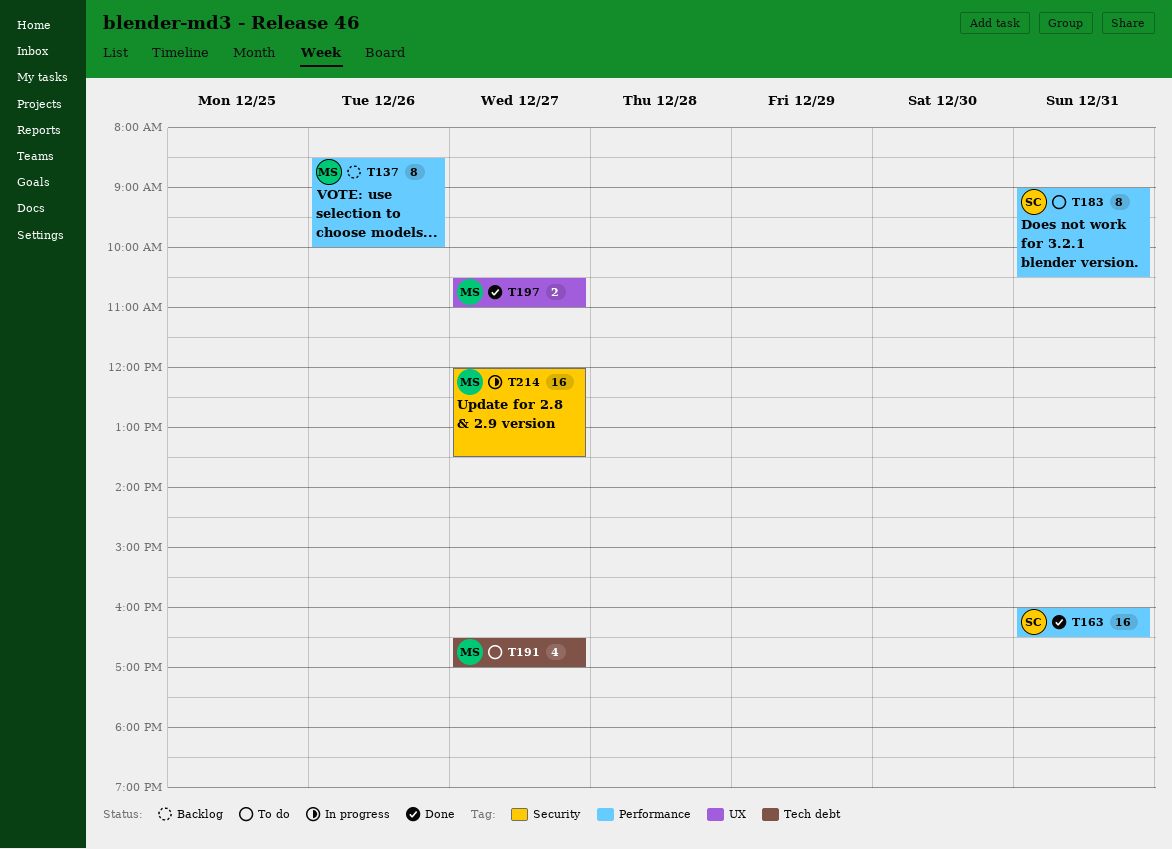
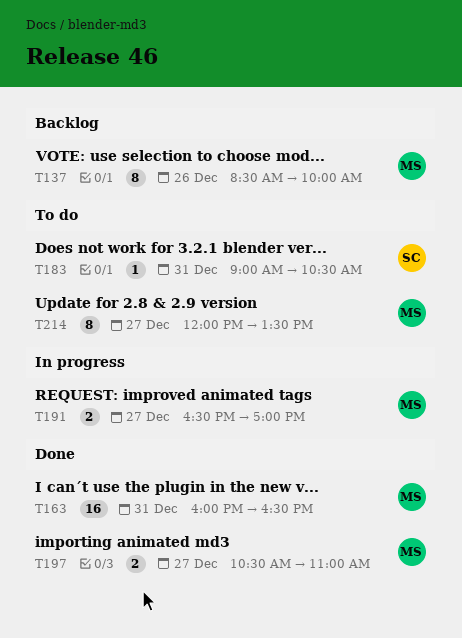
T163, owner: SC -> MS
T183, estimate: 8 -> 1
T191, status: To do -> In progress
T191, estimate: 4 -> 2
T214, status: In progress -> To do
T214, estimate: 16 -> 8

